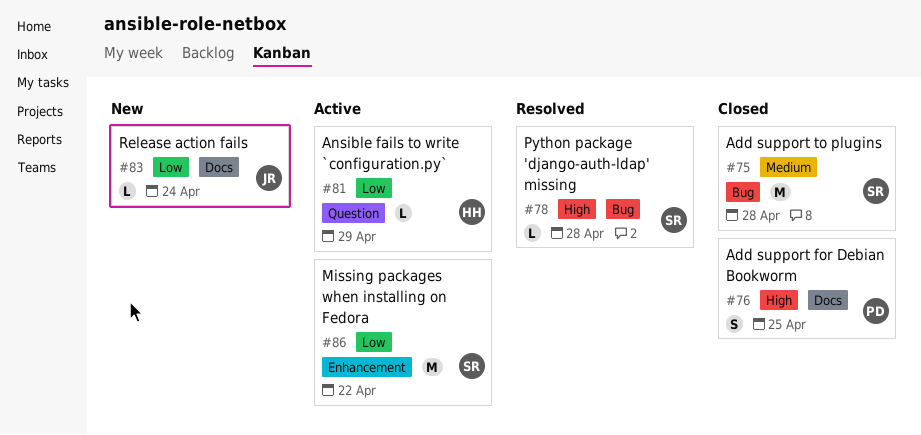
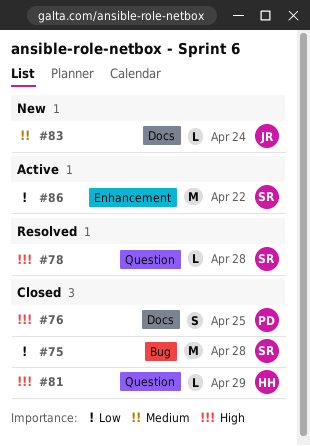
#75, priority: Medium -> Low
#78, label: Bug -> Question
#81, status: Active -> Closed
#81, priority: Low -> High
#83, priority: Low -> Medium

